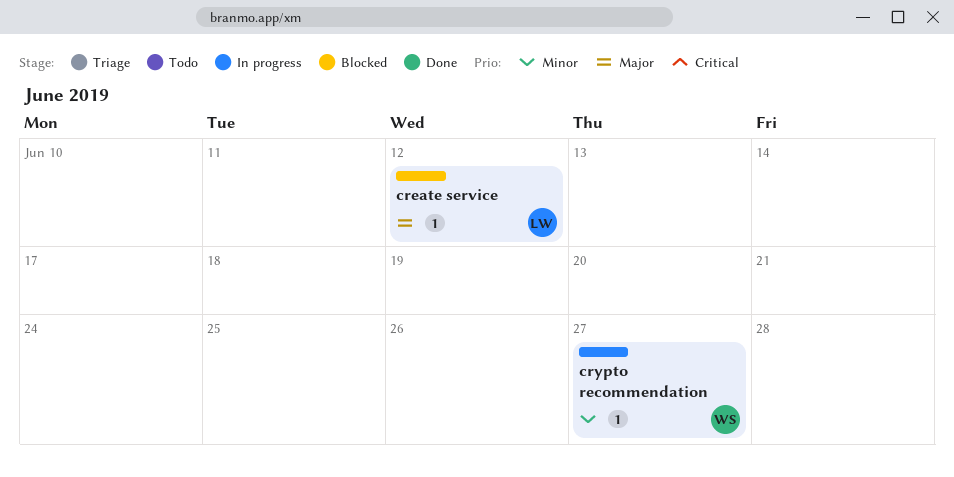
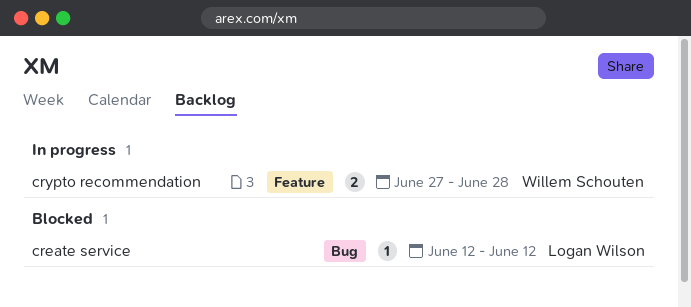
crypto recommendation, estimate: 1 -> 2
crypto recommendation, due: Jun 27 -> Jun 28

